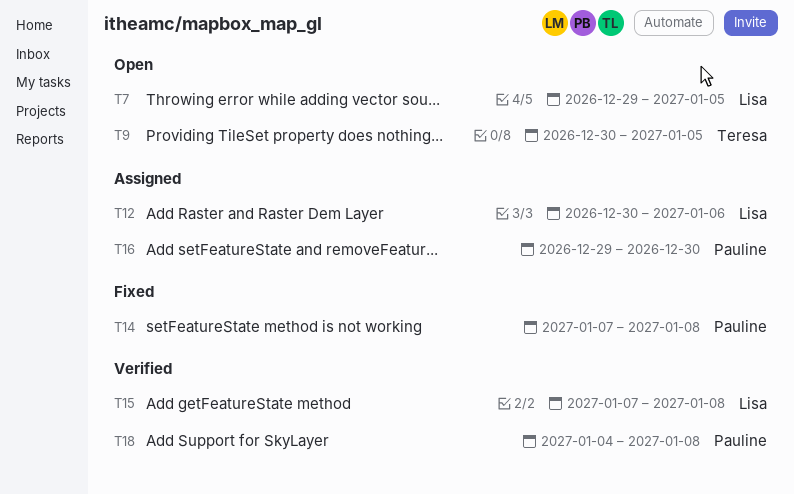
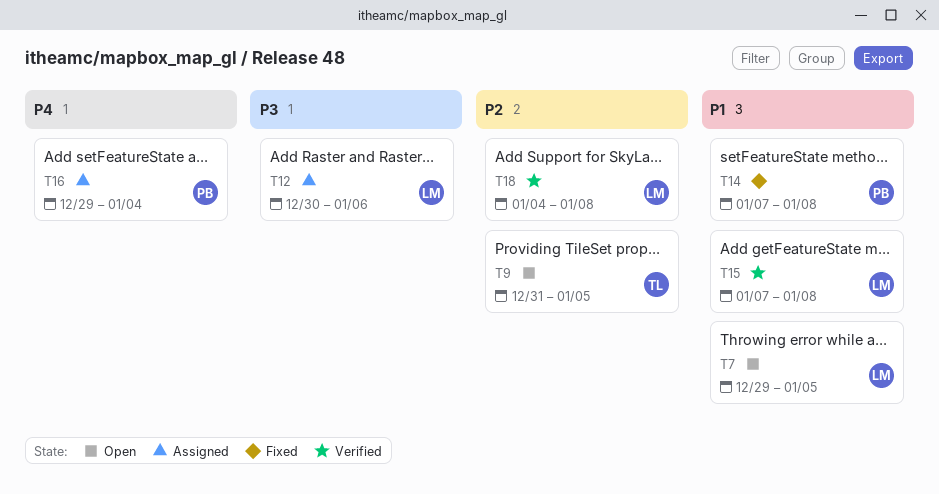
T9, start: Dec 30 -> Dec 31
T16, due: Dec 30 -> Jan 4
T18, owner: Pauline -> Lisa

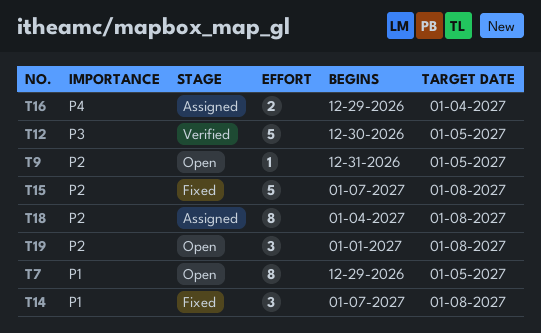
T12, status: Assigned -> Verified
T12, due: Jan 6 -> Jan 5
T15, status: Verified -> Fixed
T15, priority: P1 -> P2
T18, status: Verified -> Assigned
T19: none -> present

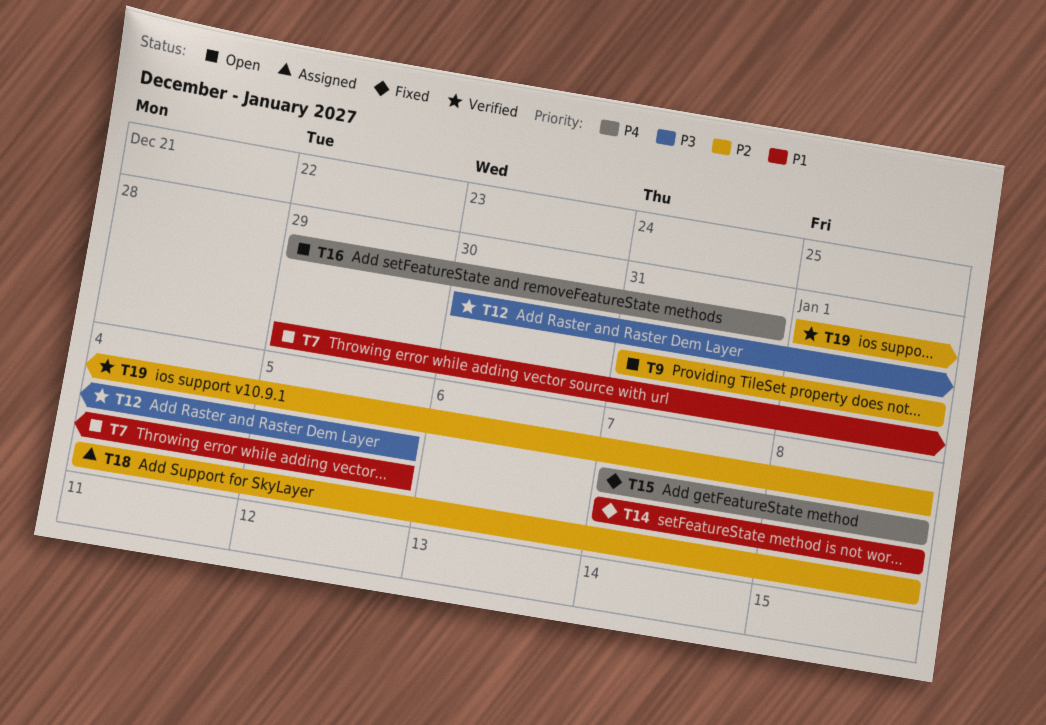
T9, due: Jan 5 -> Jan 1
T15, priority: P2 -> P4
T16, status: Assigned -> Open
T16, due: Jan 4 -> Dec 31
T19, status: Open -> Verified

